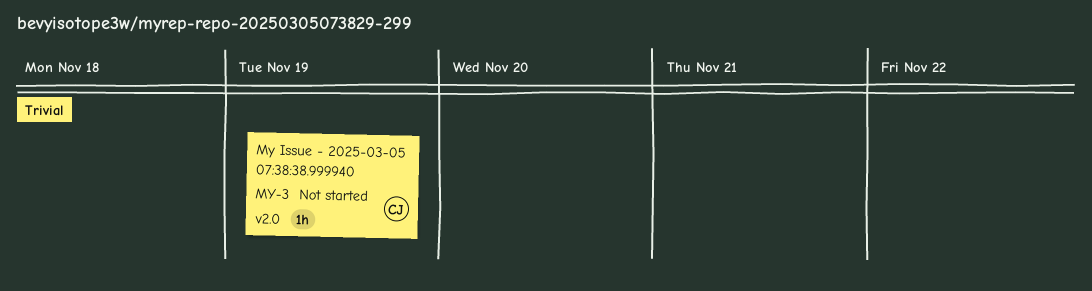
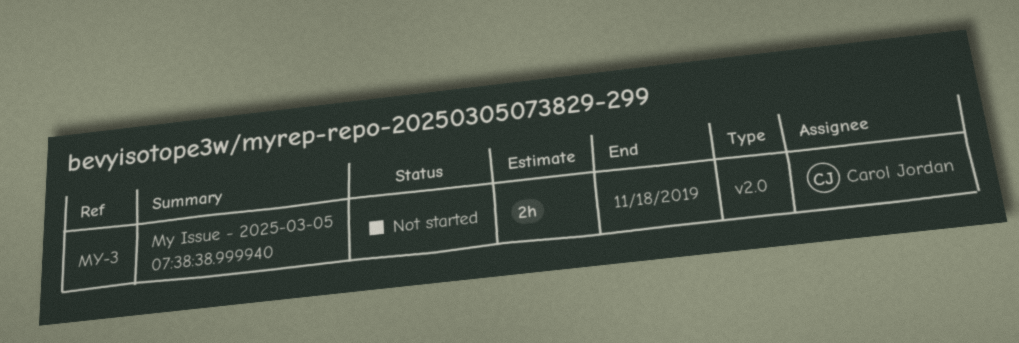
MY-3, estimate: 1h -> 2h
MY-3, due: Nov 19 -> Nov 18

